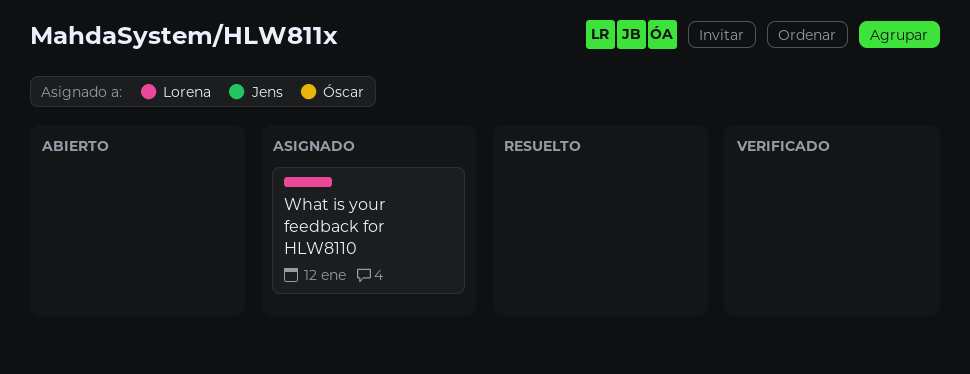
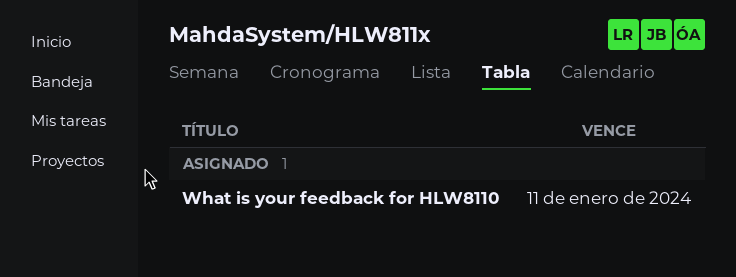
What is your feedback for HLW8110, due: Jan 12 -> Jan 11

